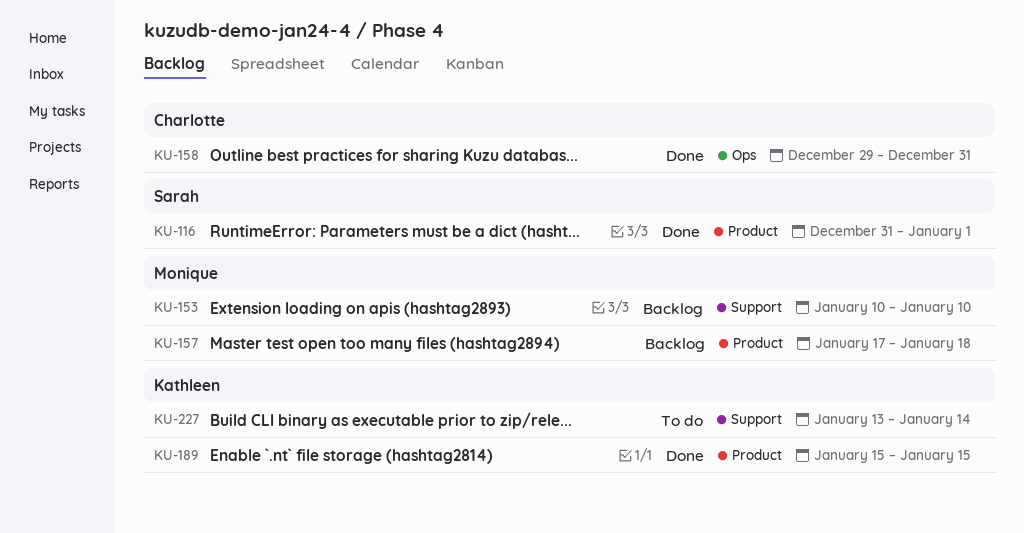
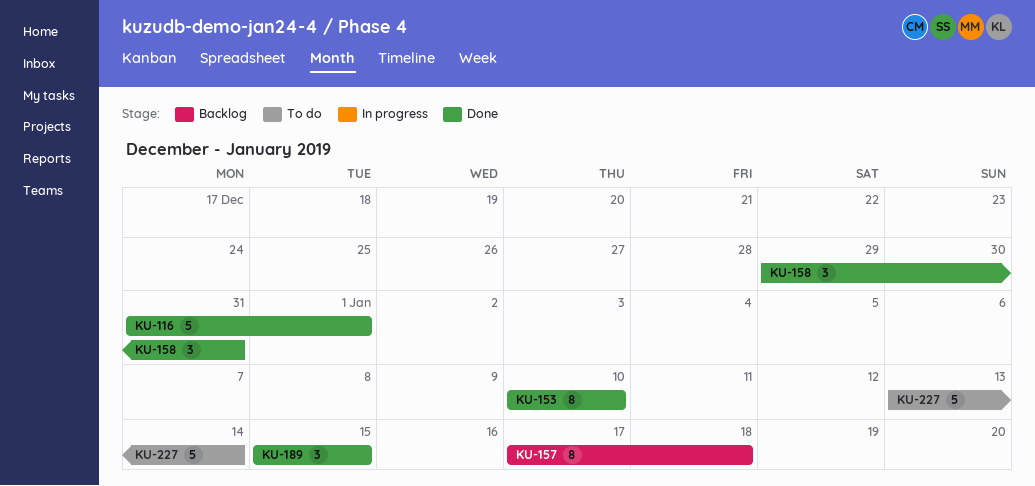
KU-153, status: Backlog -> Done

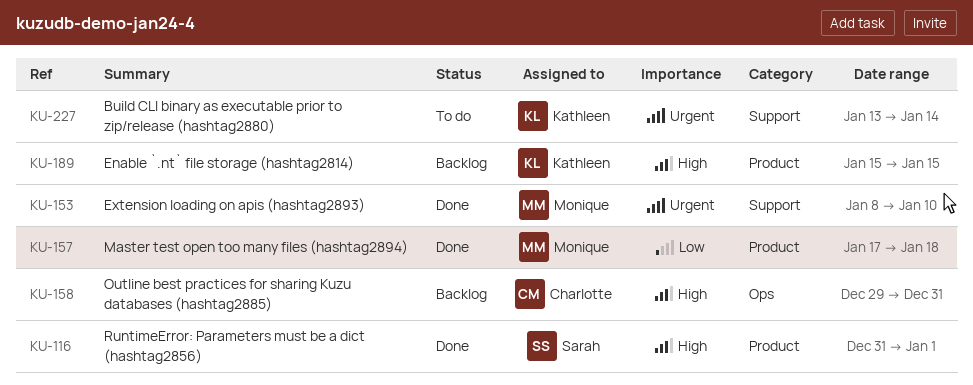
KU-153, start: Jan 10 -> Jan 8
KU-157, status: Backlog -> Done
KU-158, status: Done -> Backlog
KU-189, status: Done -> Backlog

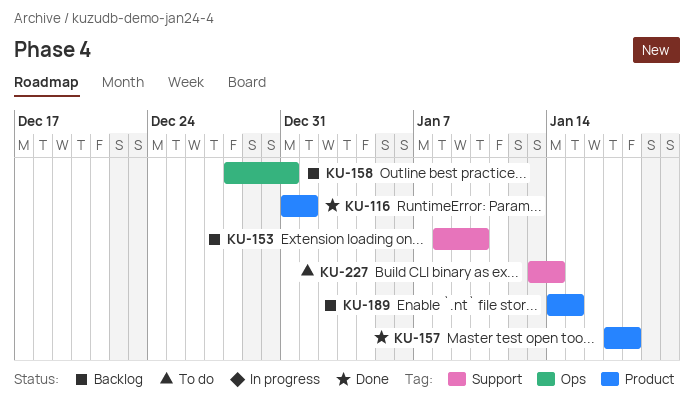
KU-153, status: Done -> Backlog
KU-158, start: Dec 29 -> Dec 28
KU-189, start: Jan 15 -> Jan 14

